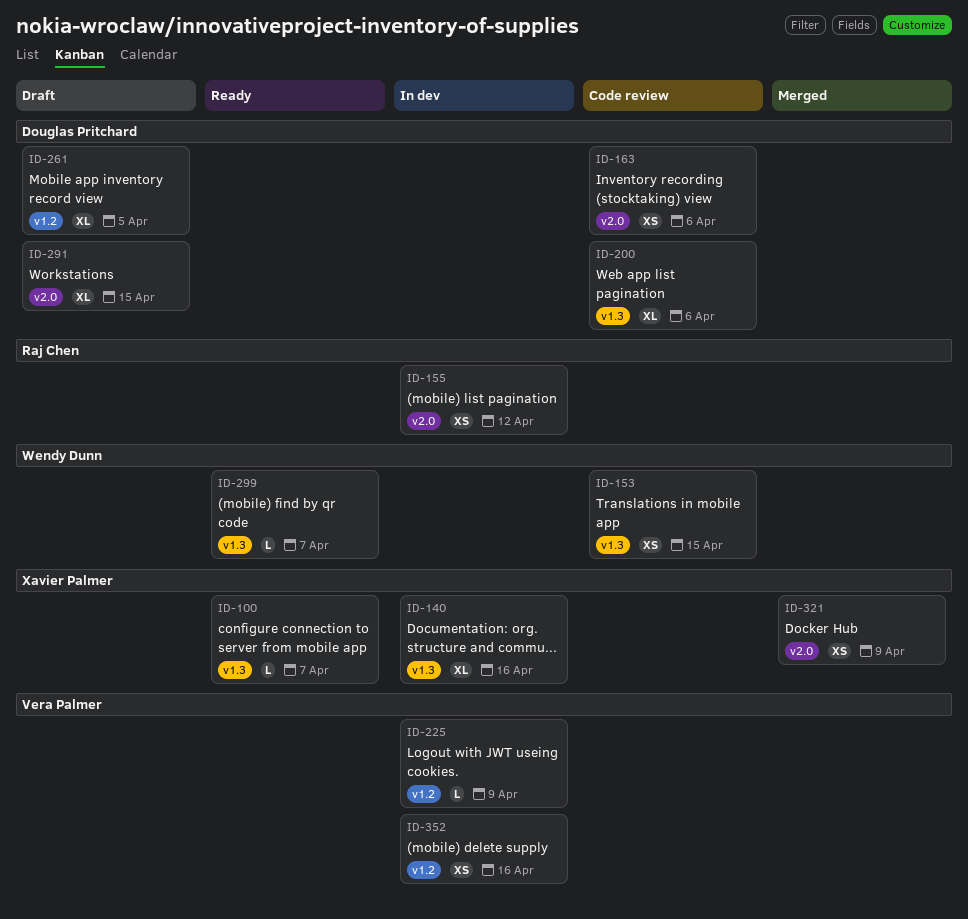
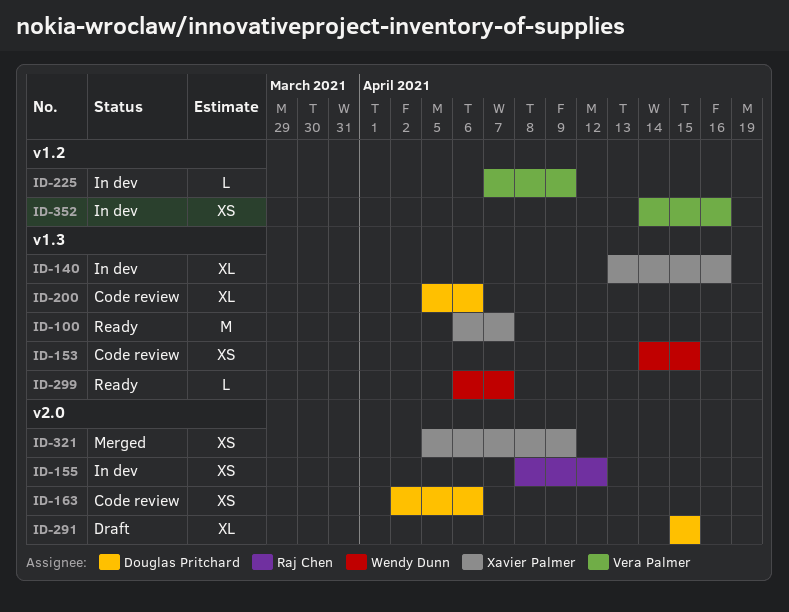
ID-100, estimate: L -> M
ID-261: present -> none

